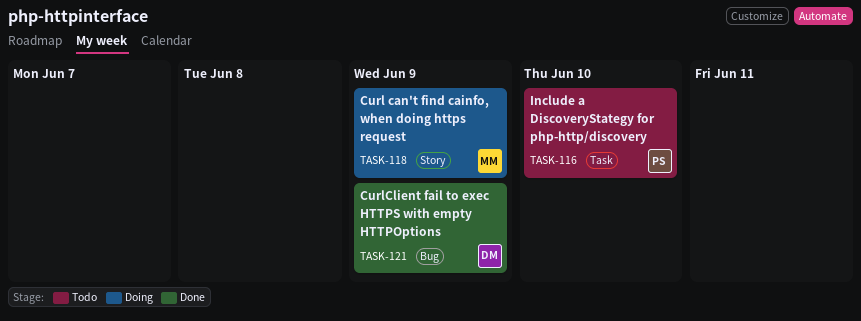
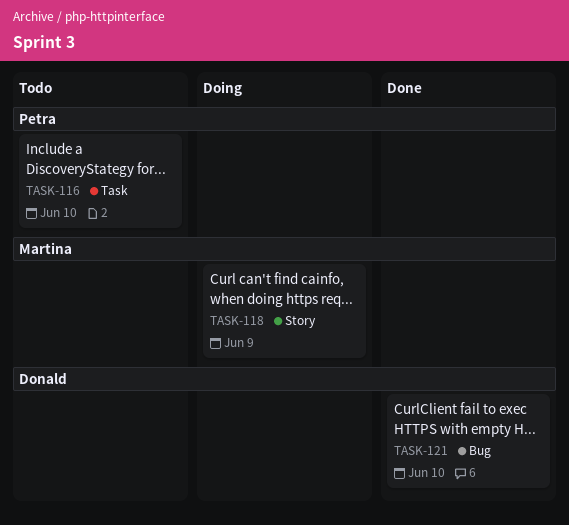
TASK-121, due: Jun 9 -> Jun 10

